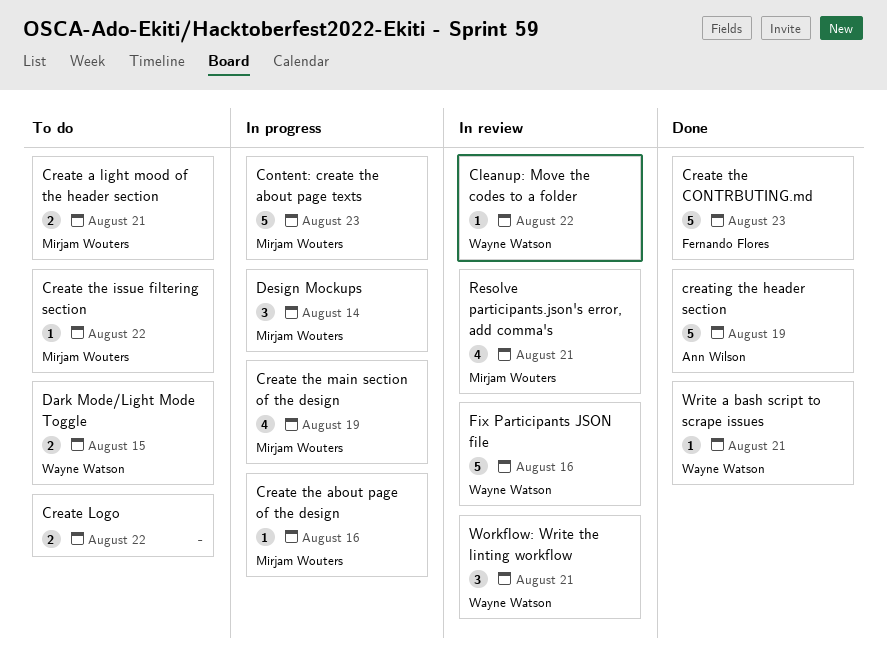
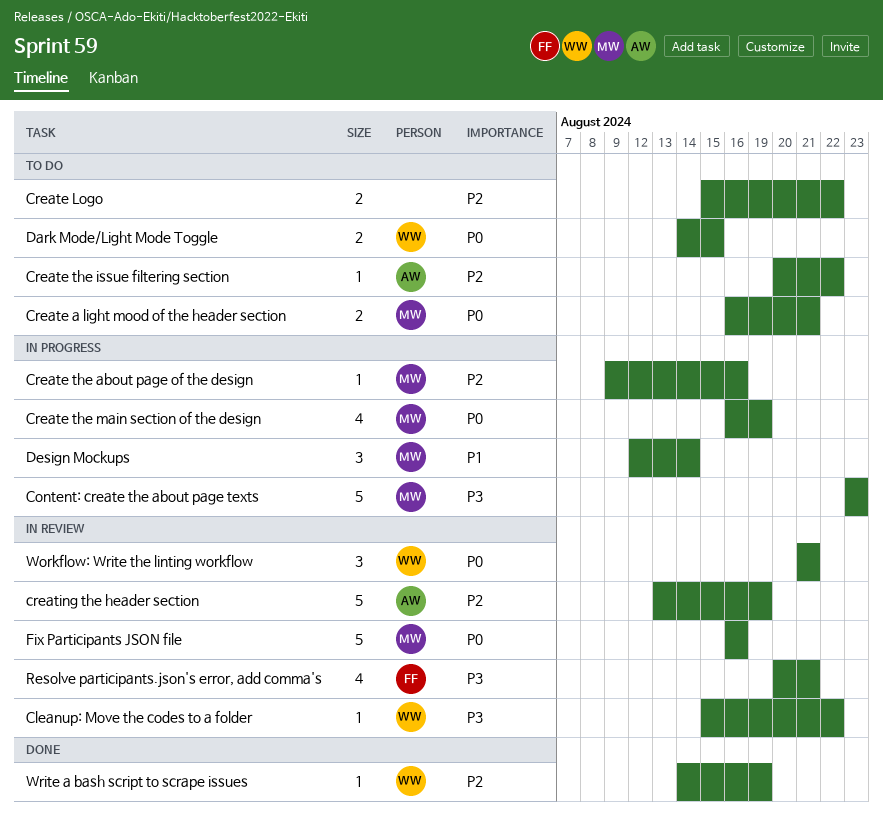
Create the CONTRBUTING.md: present -> none
Create the issue filtering section, owner: Mirjam Wouters -> Ann Wilson
creating the header section, status: Done -> In review
Fix Participants JSON file, owner: Wayne Watson -> Mirjam Wouters
Resolve participants.json's error, add comma's, owner: Mirjam Wouters -> Fernando Flores
Write a bash script to scrape issues, due: Aug 21 -> Aug 19

